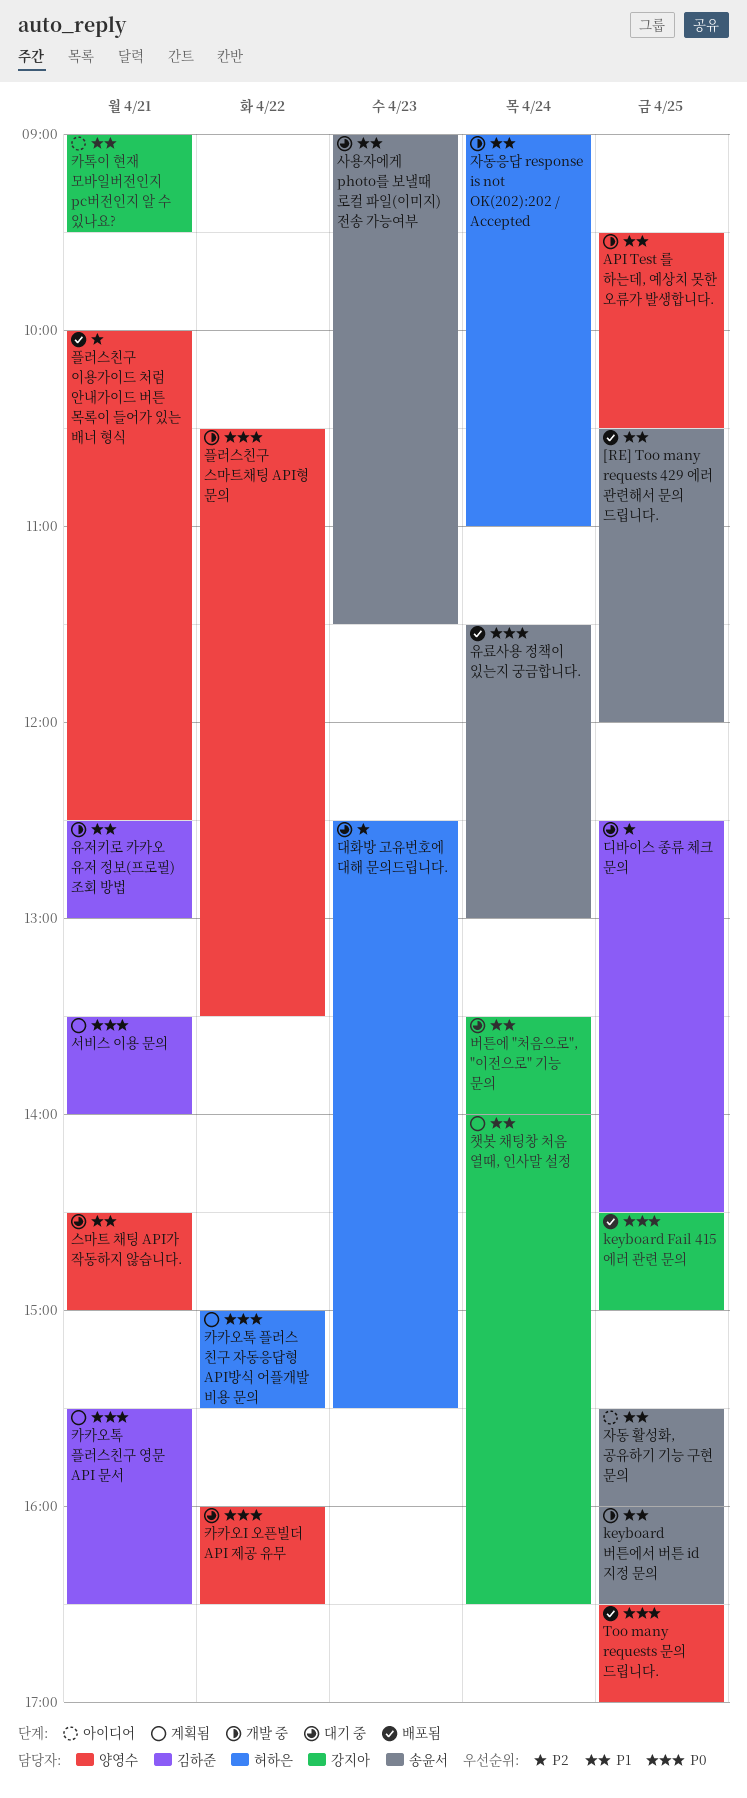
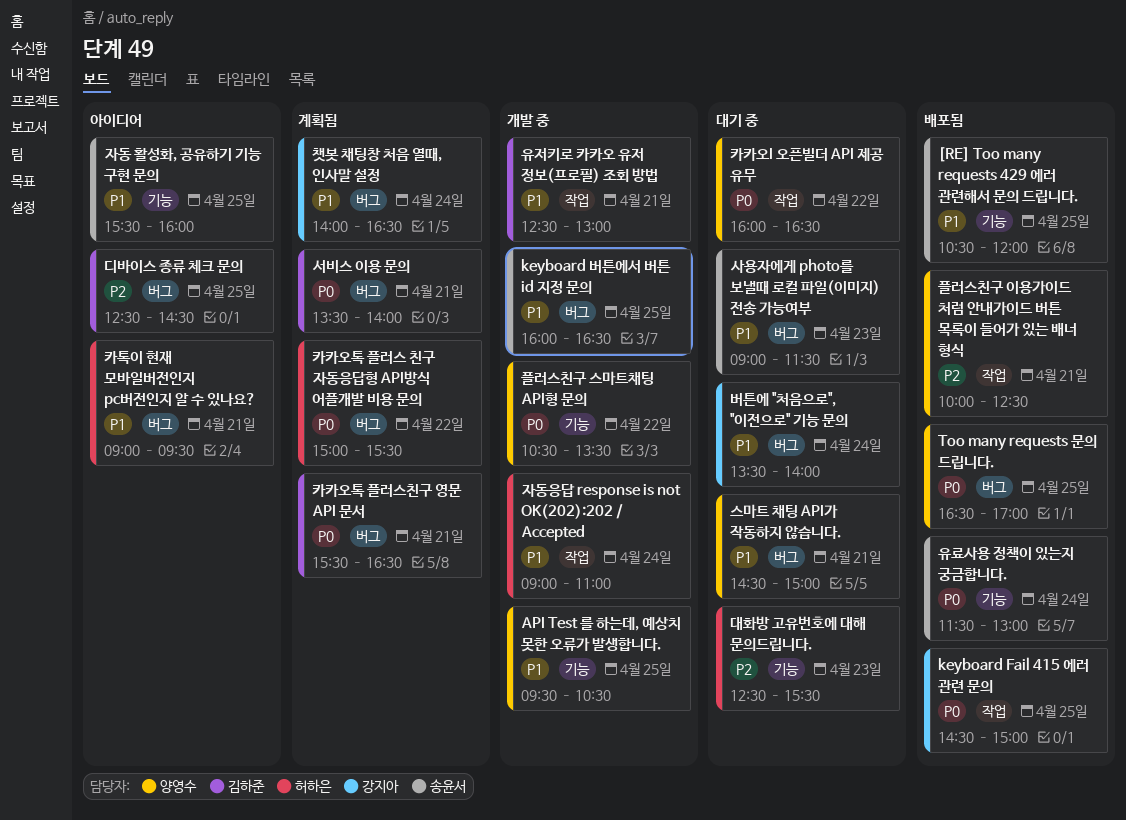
디바이스 종류 체크 문의, status: 대기 중 -> 아이디어
카톡이 현재 모바일버전인지 pc버전인지 알 수 있나요?, owner: 강지아 -> 허하은

